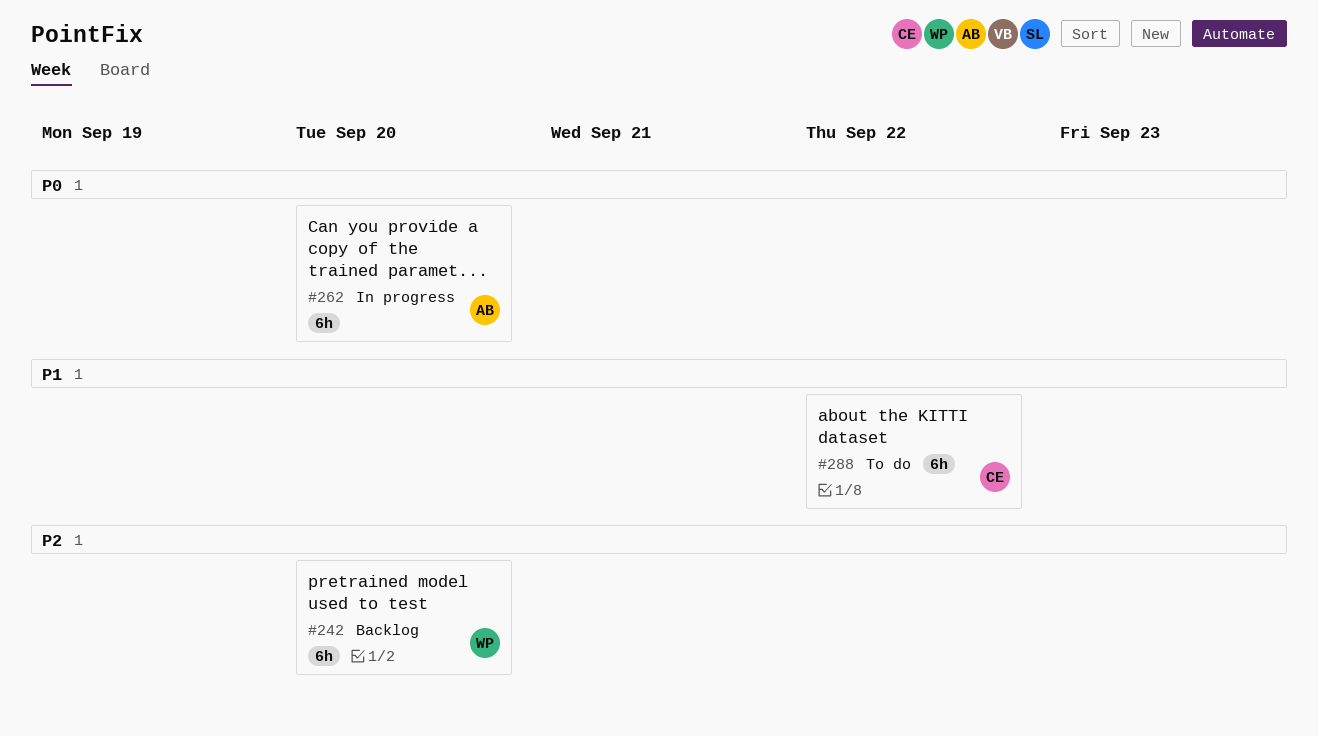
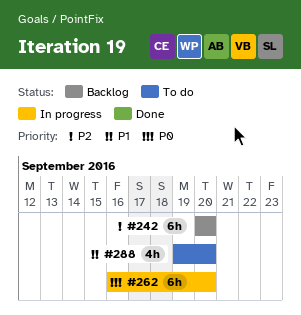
#288, estimate: 6h -> 4h
#288, due: Sep 22 -> Sep 20

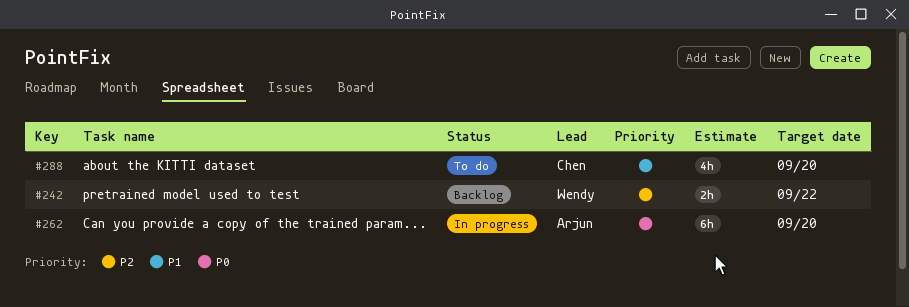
#242, estimate: 6h -> 2h
#242, due: Sep 20 -> Sep 22

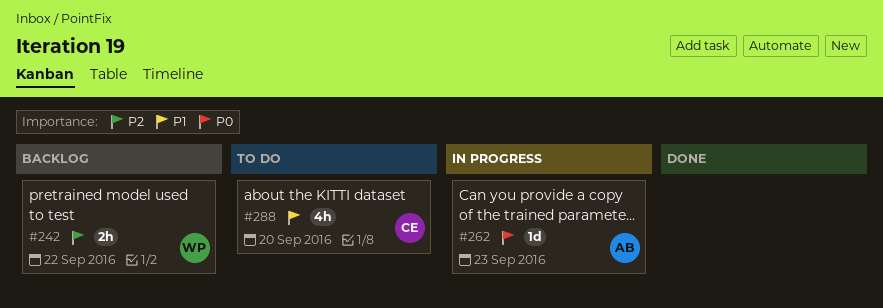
#262, estimate: 6h -> 1d
#262, due: Sep 20 -> Sep 23

